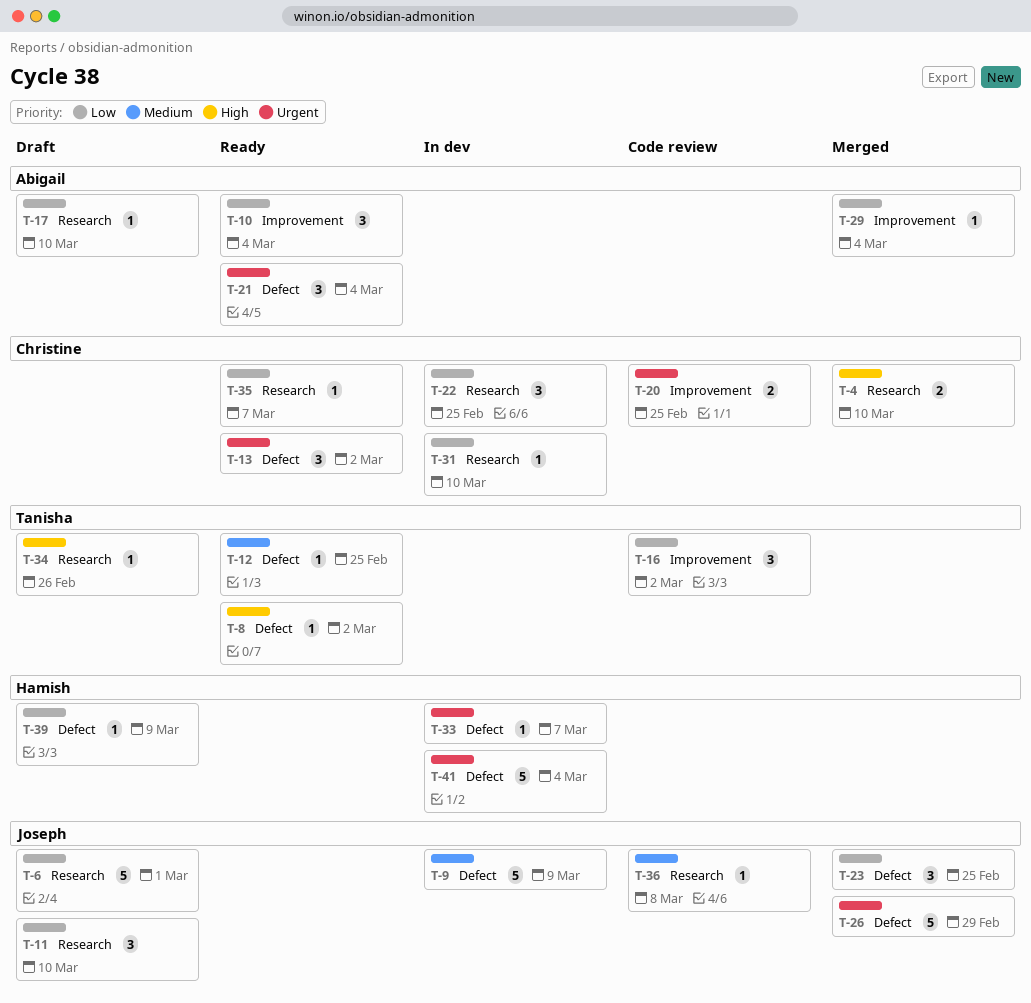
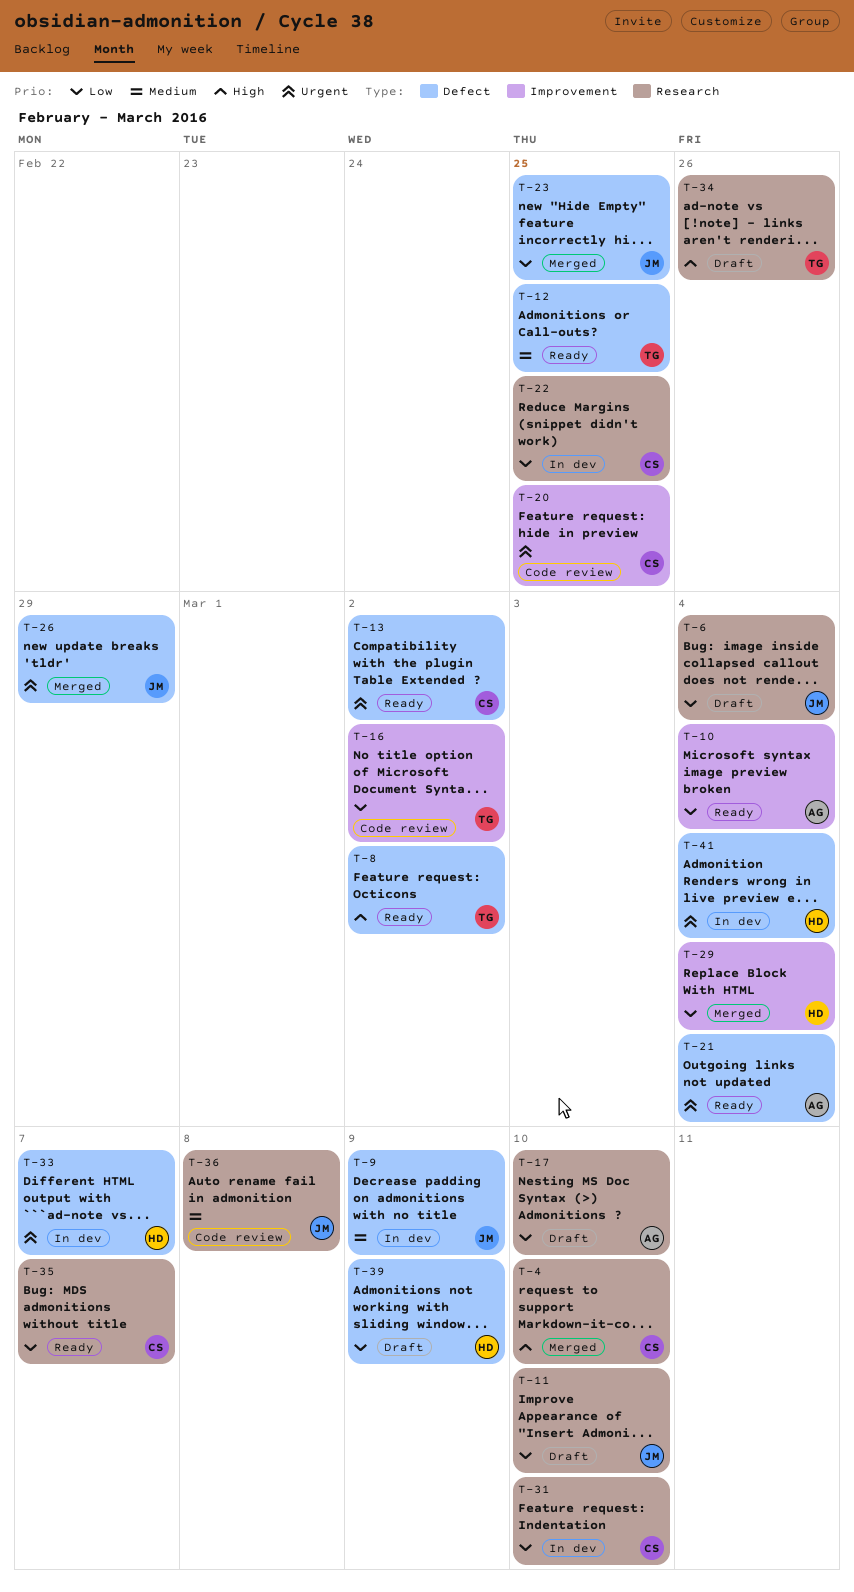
T-6, due: Mar 1 -> Mar 4
T-29, owner: Abigail -> Hamish

